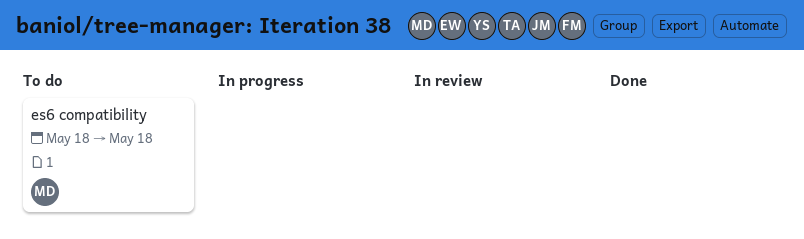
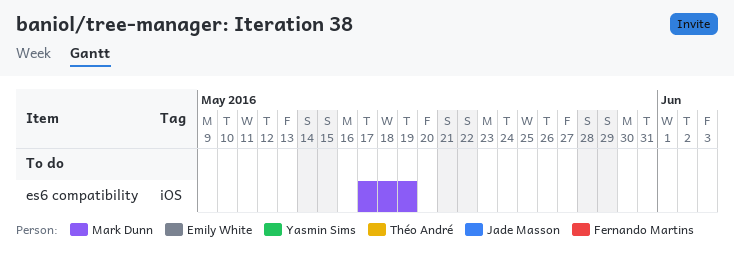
es6 compatibility, start: May 18 -> May 17
es6 compatibility, due: May 18 -> May 19

